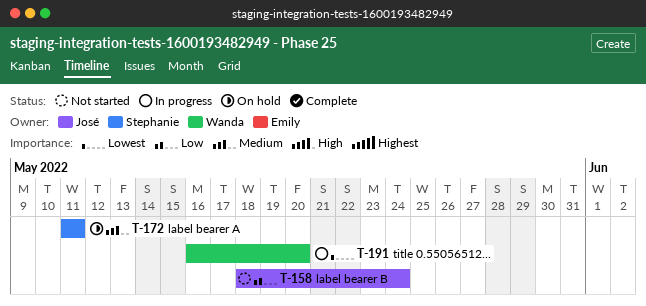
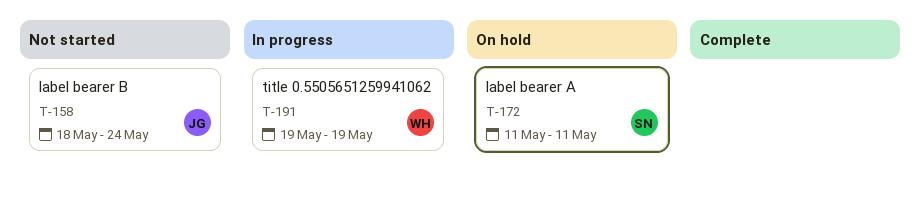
T-191, start: May 16 -> May 19
T-191, due: May 20 -> May 19

